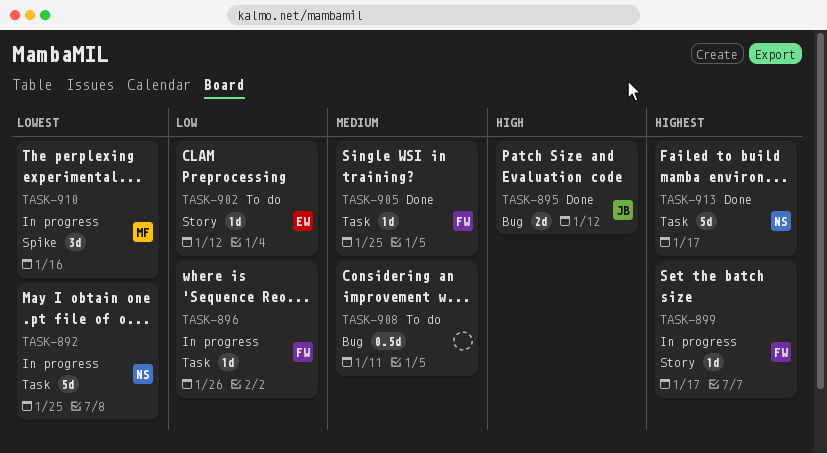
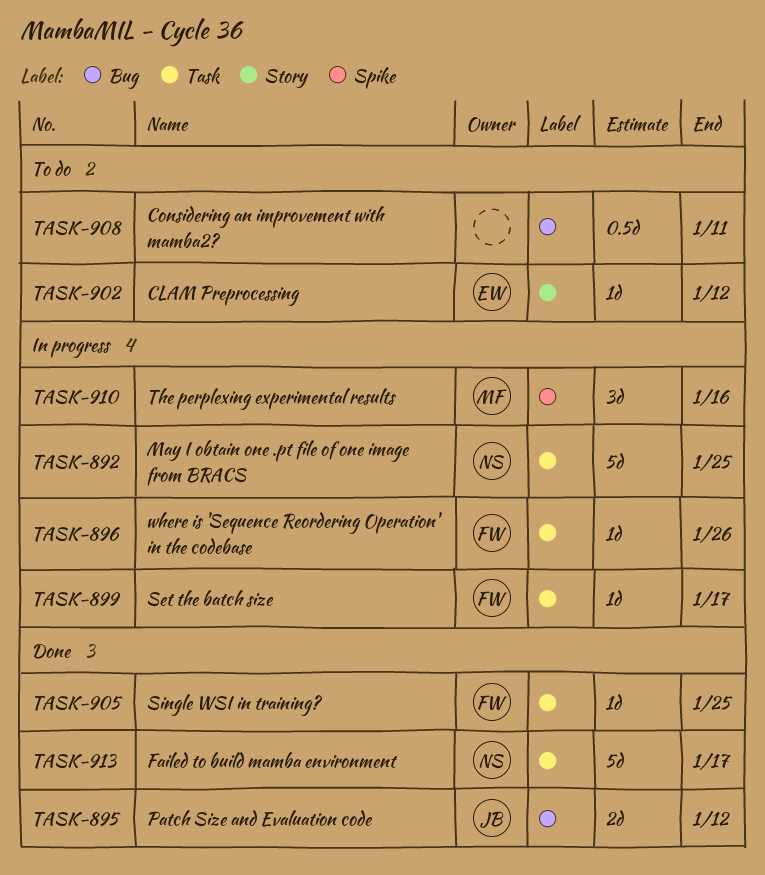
TASK-899, label: Story -> Task

